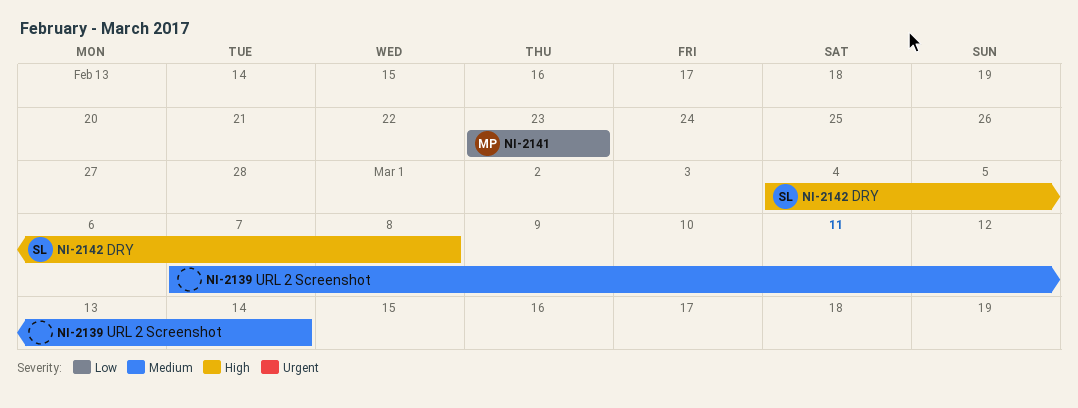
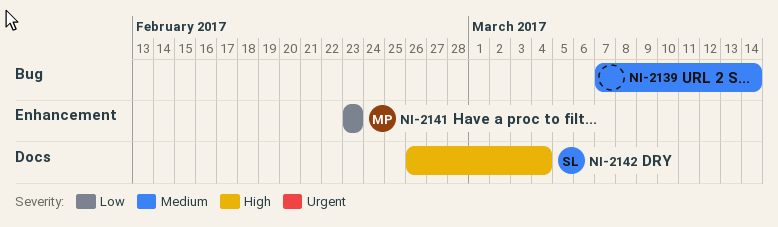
NI-2142, start: Mar 4 -> Feb 26
NI-2142, due: Mar 8 -> Mar 4

